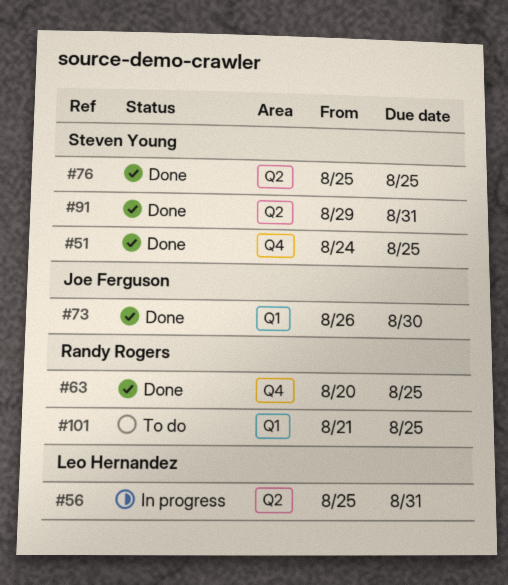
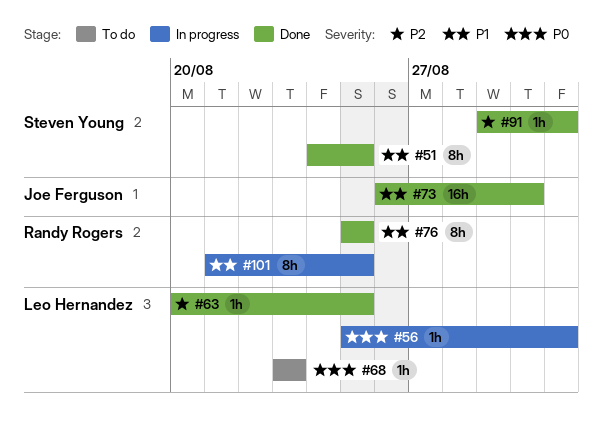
#63, owner: Randy Rogers -> Leo Hernandez
#68: none -> present
#76, owner: Steven Young -> Randy Rogers
#101, status: To do -> In progress

